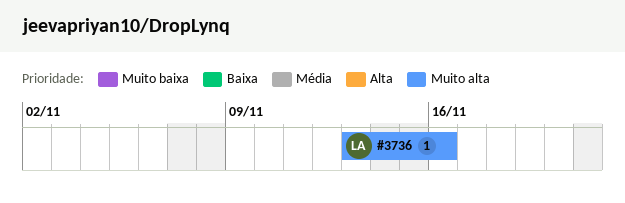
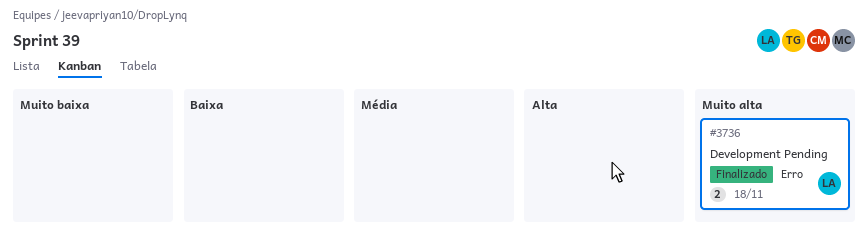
#3736, estimate: 1 -> 2
#3736, due: Nov 16 -> Nov 18

